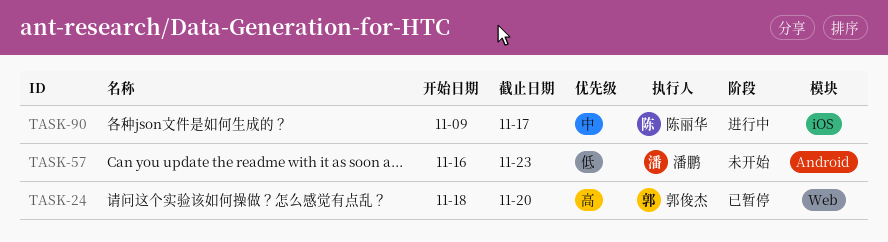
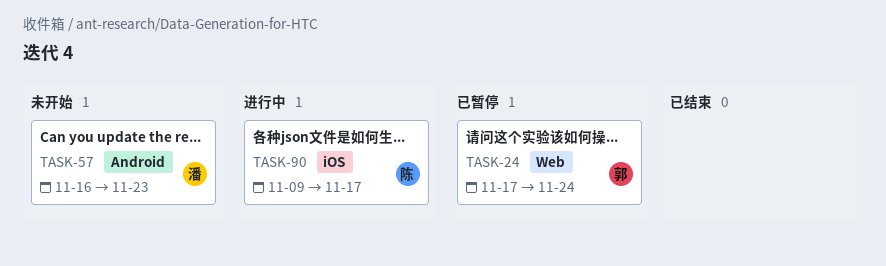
TASK-24, start: Nov 18 -> Nov 17
TASK-24, due: Nov 20 -> Nov 24

